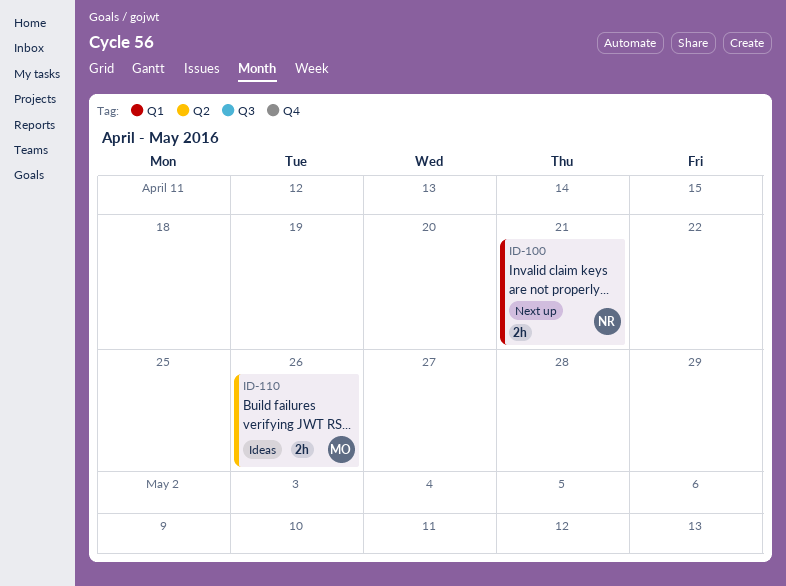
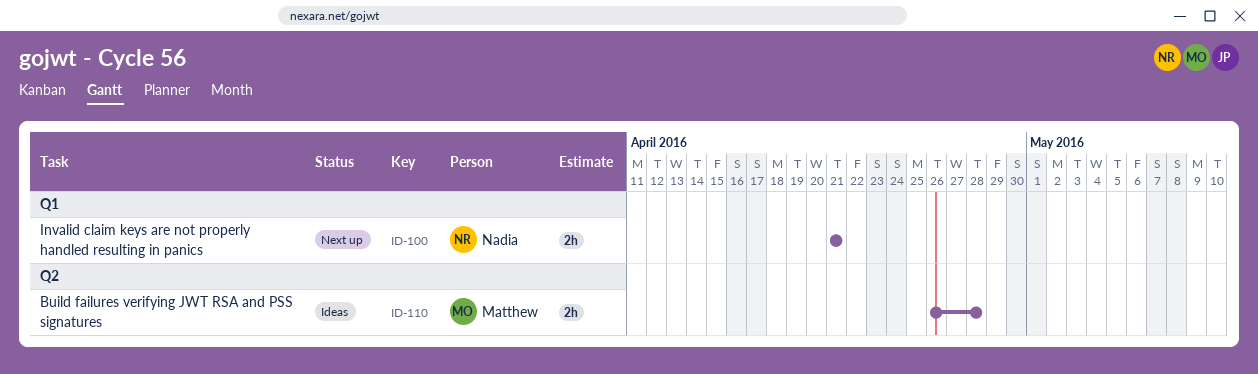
ID-110, due: Apr 26 -> Apr 28

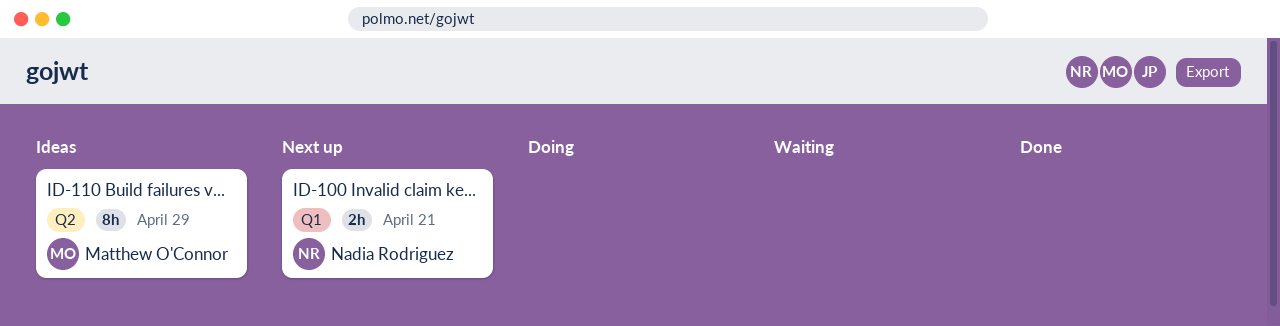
ID-110, estimate: 2h -> 8h
ID-110, due: Apr 28 -> Apr 29

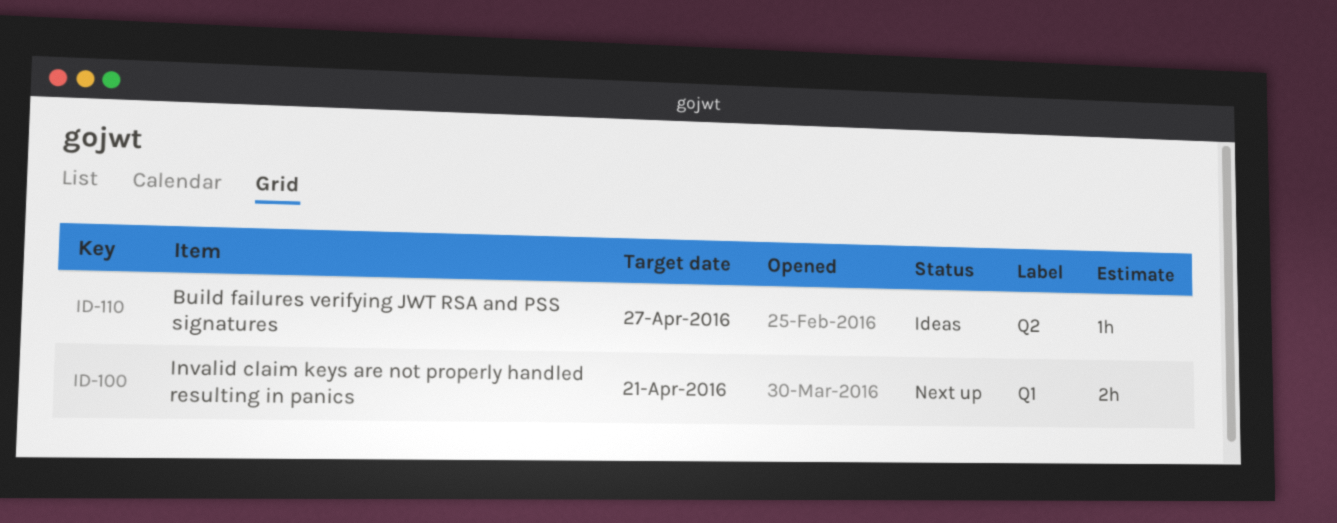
ID-110, estimate: 8h -> 1h
ID-110, due: Apr 29 -> Apr 27

